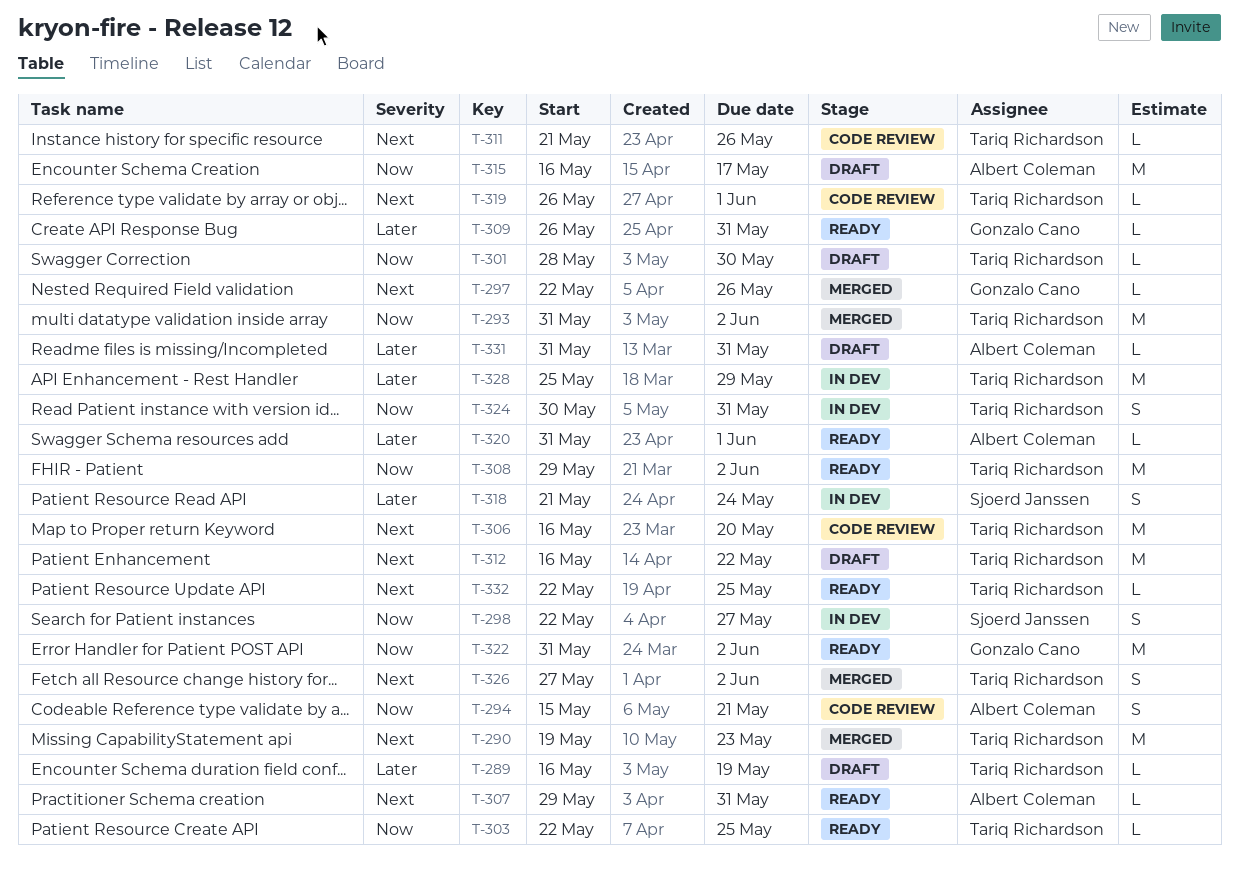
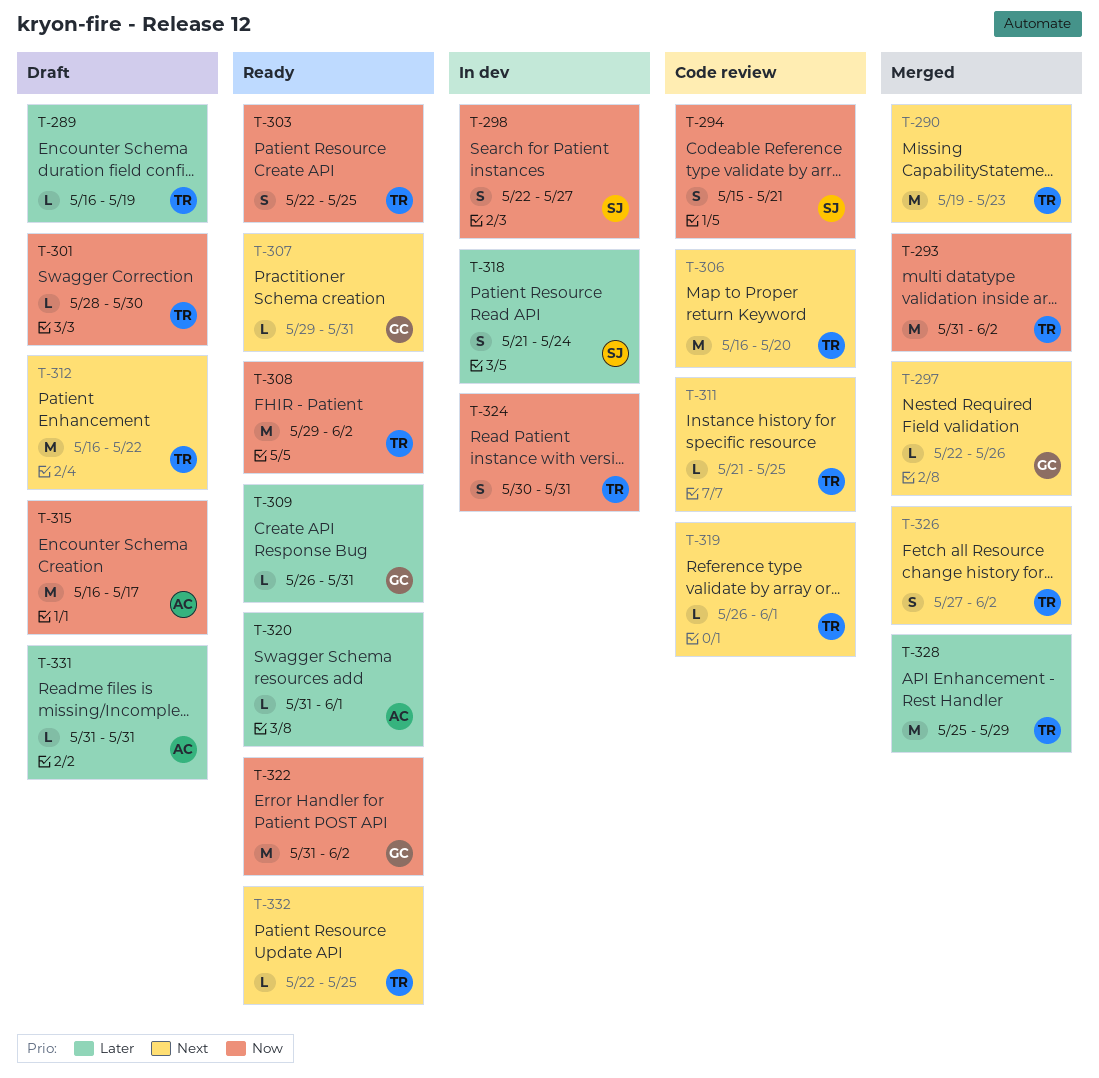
T-294, owner: Albert Coleman -> Sjoerd Janssen
T-303, estimate: L -> S
T-307, owner: Albert Coleman -> Gonzalo Cano
T-311, due: May 26 -> May 25
T-328, status: In dev -> Merged

